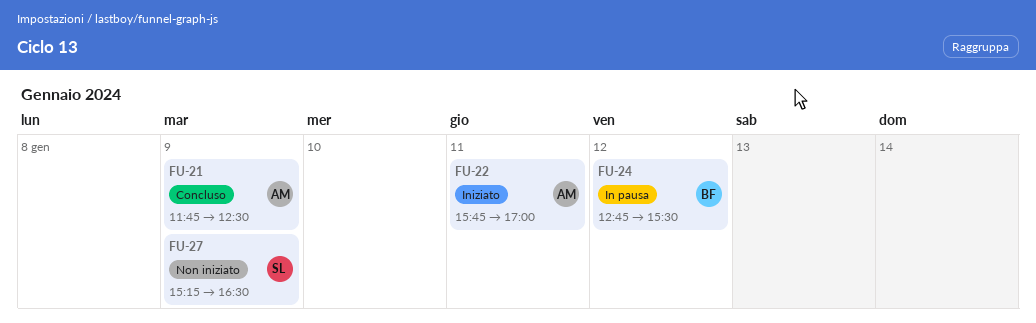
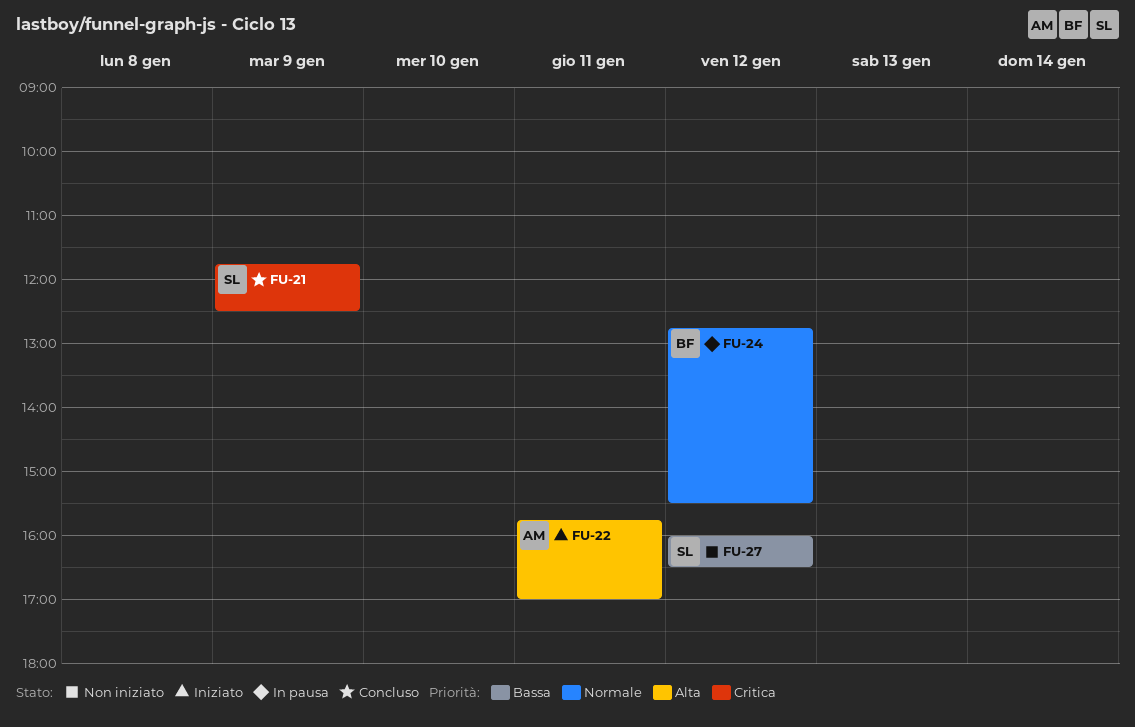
FU-21, owner: AM -> SL
FU-27, day: Jan 9 -> Jan 12
FU-27, begins: 15:15 -> 16:00

